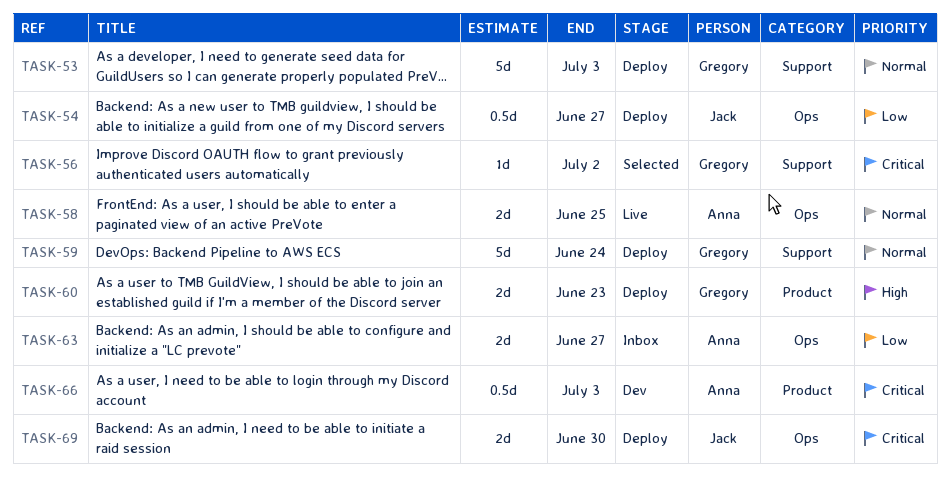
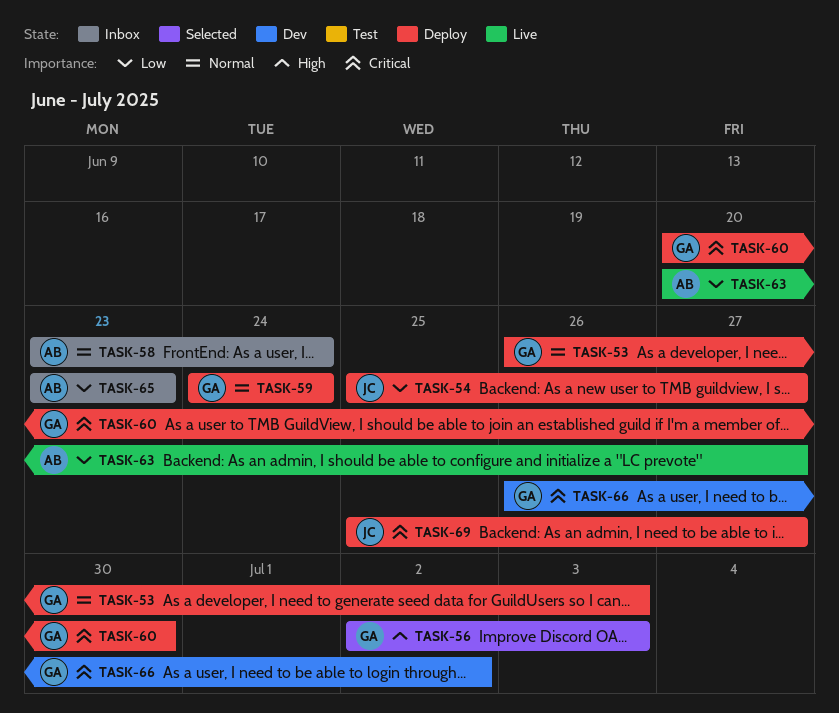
TASK-56, priority: Critical -> High
TASK-56, due: Jul 2 -> Jul 3
TASK-58, status: Live -> Inbox
TASK-58, due: Jun 25 -> Jun 24
TASK-60, priority: High -> Critical
TASK-60, due: Jun 23 -> Jun 30
TASK-63, status: Inbox -> Live
TASK-65: none -> present
TASK-66, owner: Anna -> Gregory
TASK-66, due: Jul 3 -> Jul 2
TASK-69, due: Jun 30 -> Jun 27

